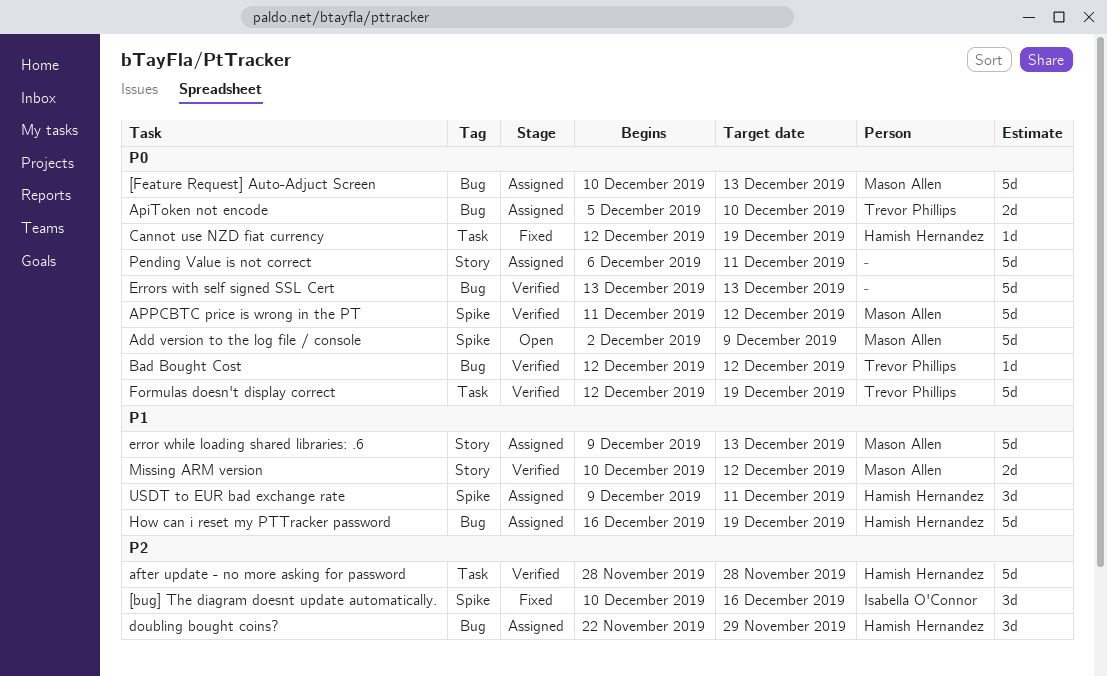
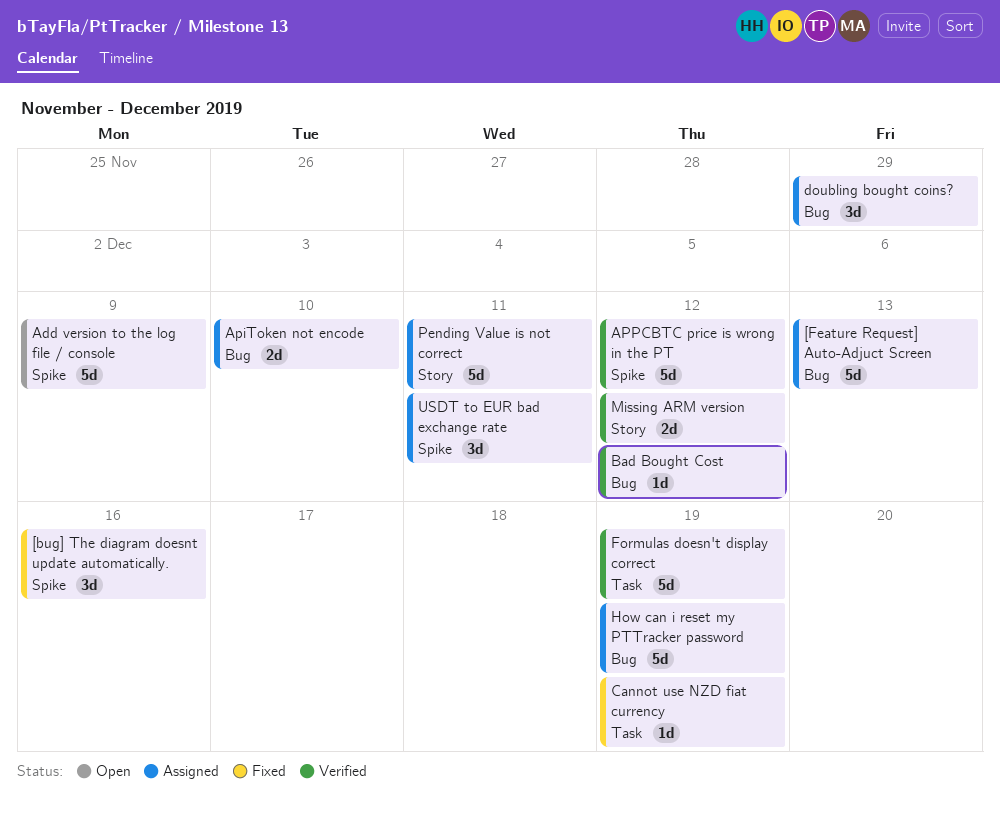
after update - no more asking for password: present -> none
error while loading shared libraries: .6: present -> none
Errors with self signed SSL Cert: present -> none

